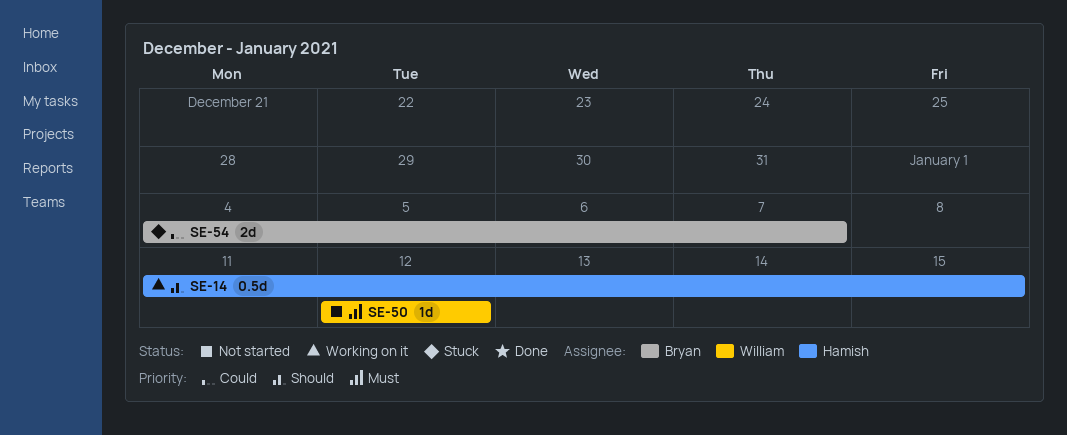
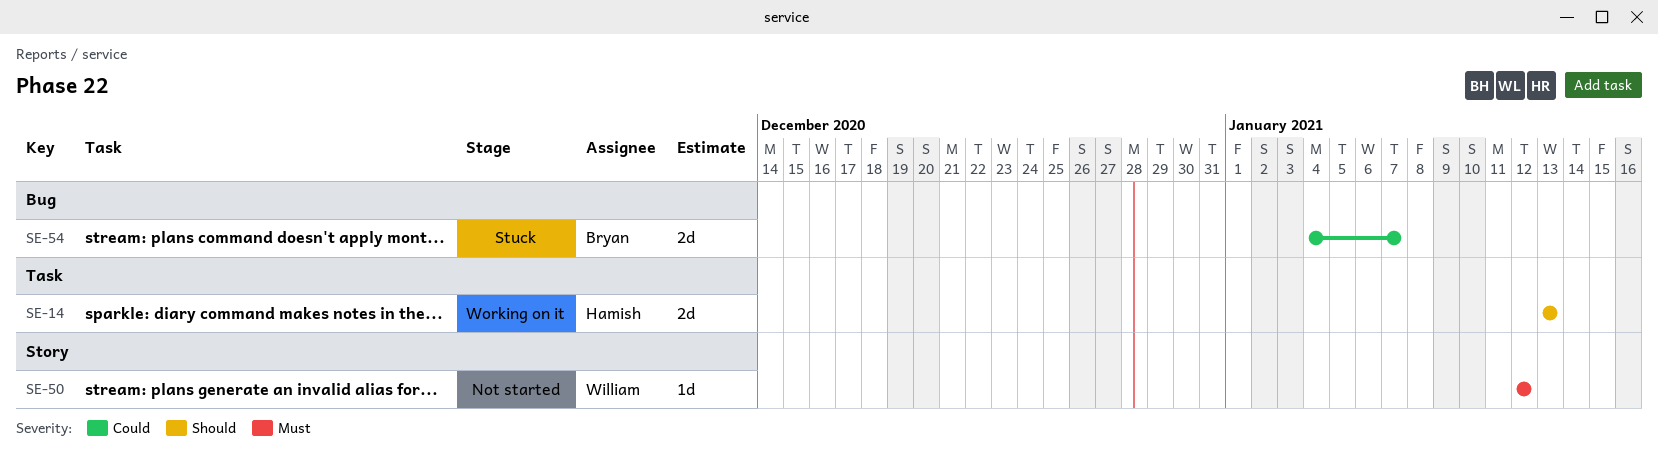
SE-14, estimate: 0.5d -> 2d
SE-14, start: Jan 11 -> Jan 13
SE-14, due: Jan 15 -> Jan 13

